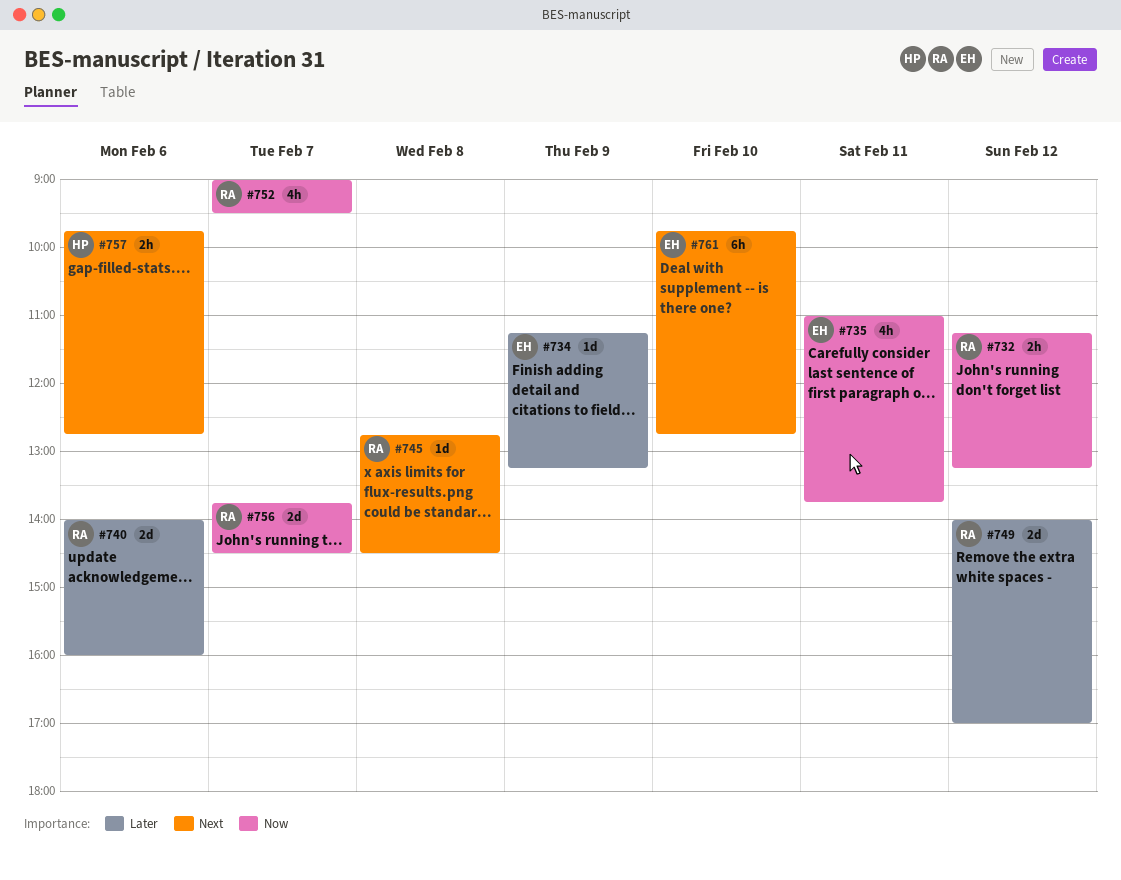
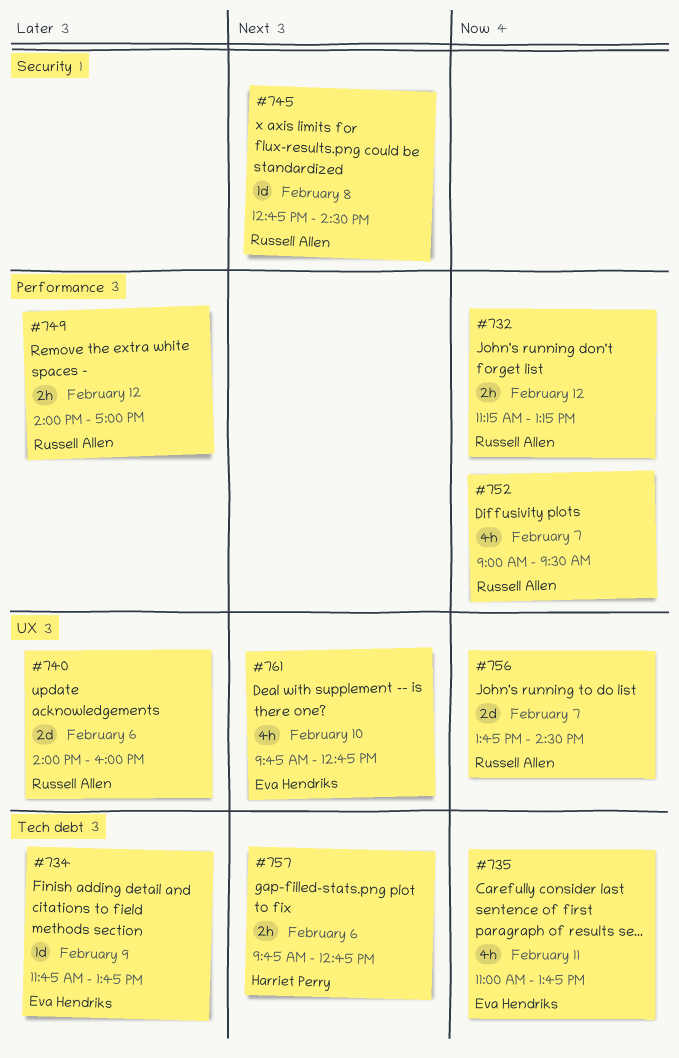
#734, begins: 11:15 -> 11:45
#734, ends: 13:15 -> 13:45
#749, estimate: 2d -> 2h
#761, estimate: 6h -> 4h

